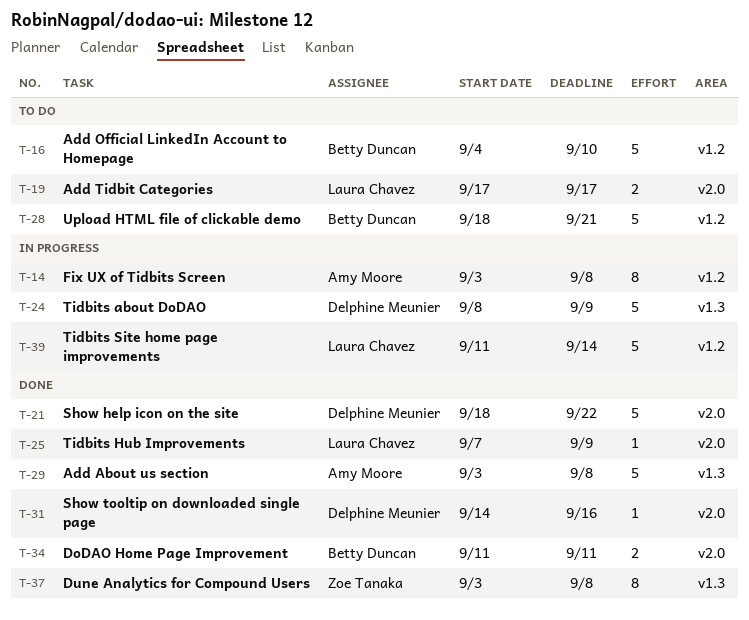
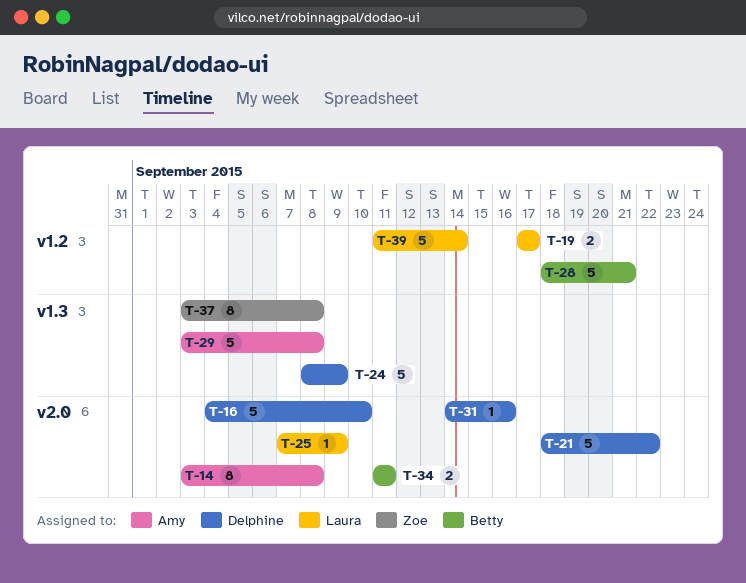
T-14, label: v1.2 -> v2.0
T-16, owner: Betty Duncan -> Delphine Meunier
T-16, label: v1.2 -> v2.0
T-19, label: v2.0 -> v1.2

